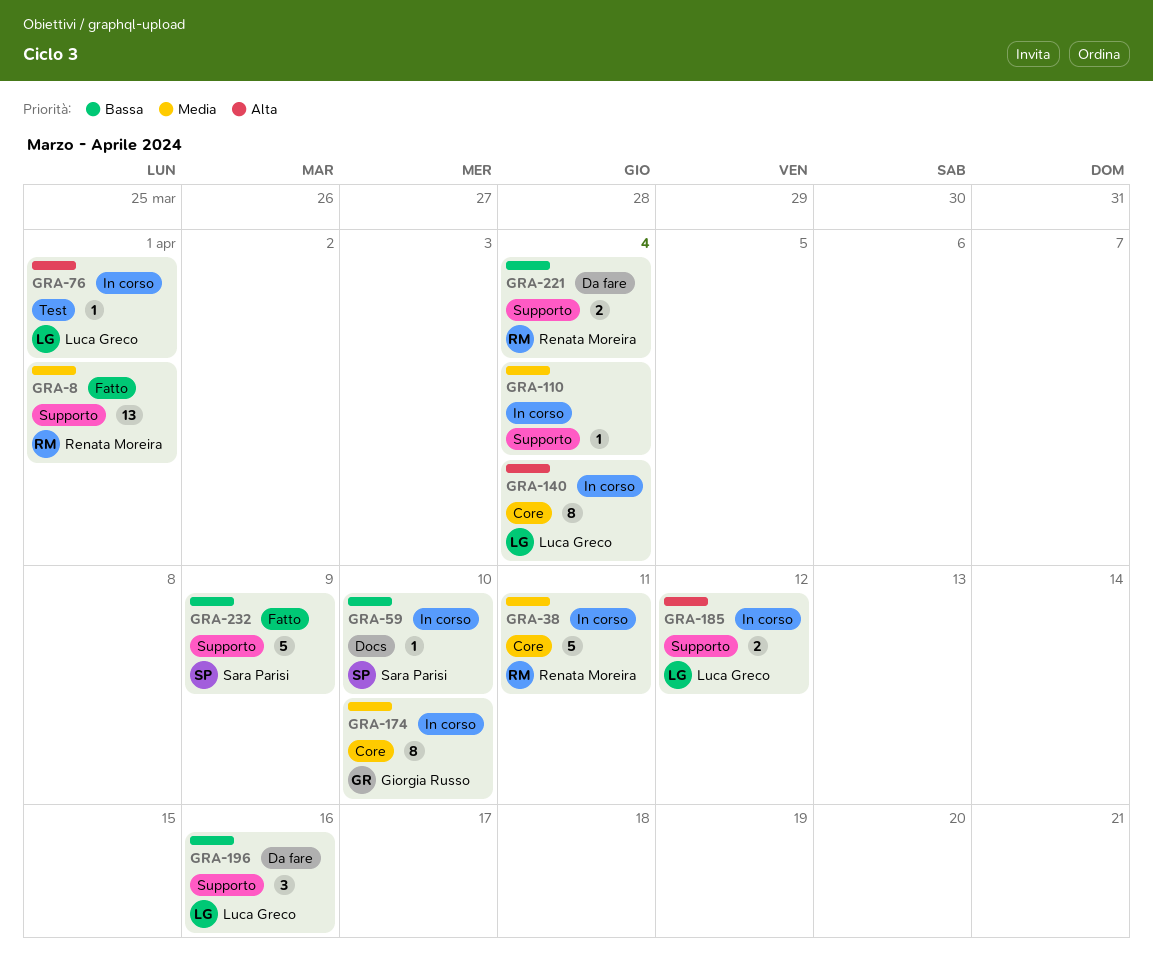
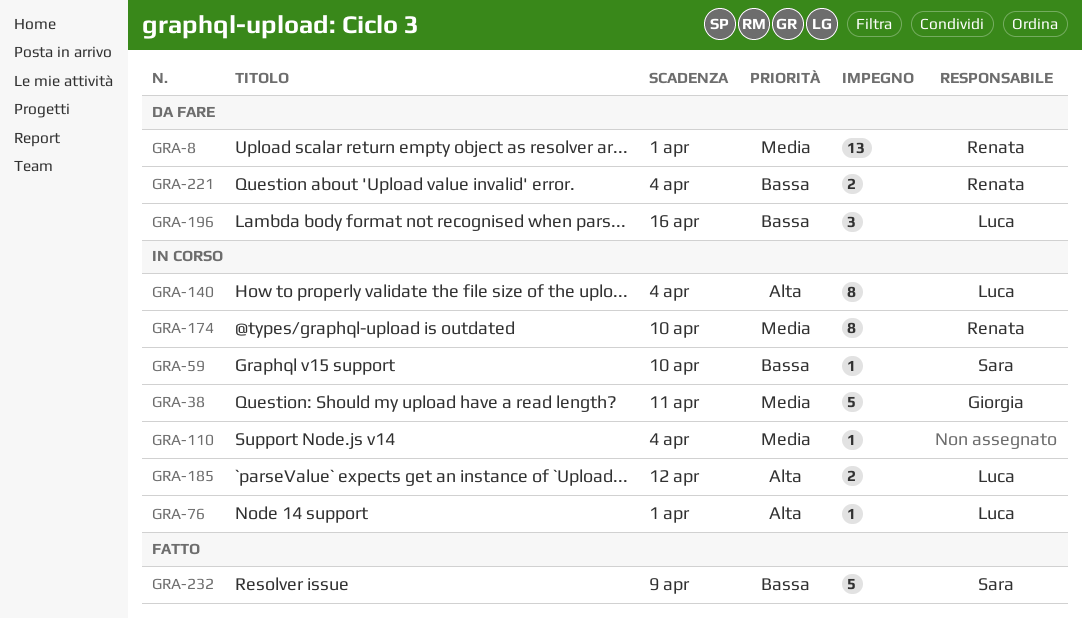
GRA-8, status: Fatto -> Da fare
GRA-38, owner: Renata Moreira -> Giorgia Russo
GRA-174, owner: Giorgia Russo -> Renata Moreira

